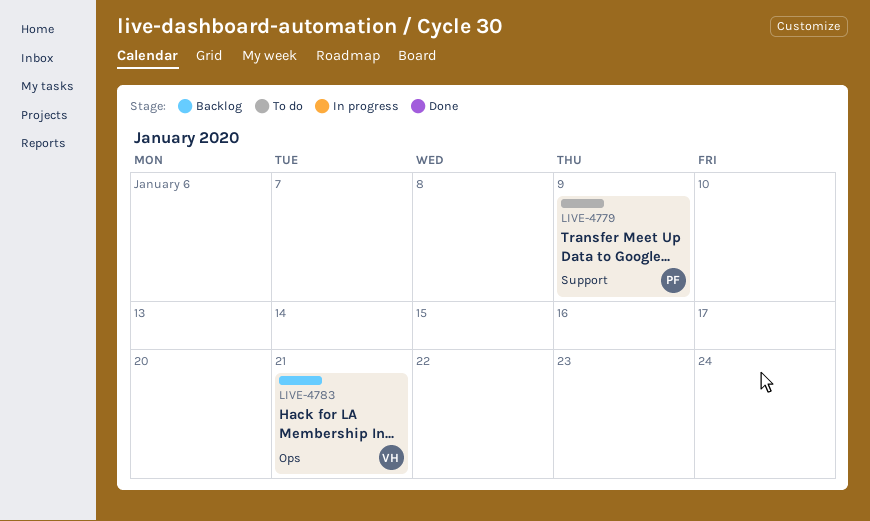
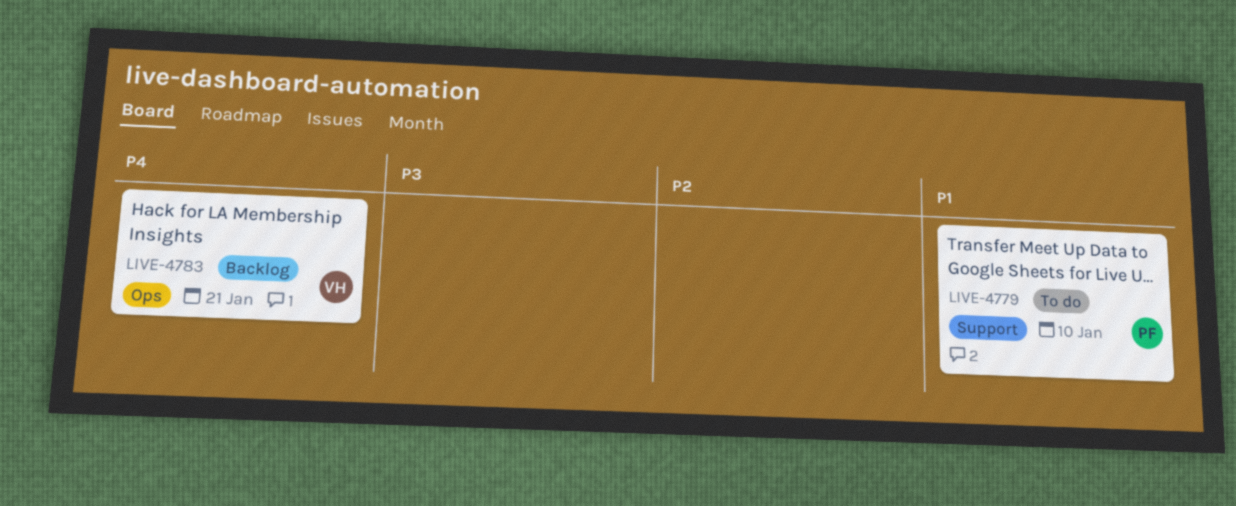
LIVE-4779, due: Jan 9 -> Jan 10

